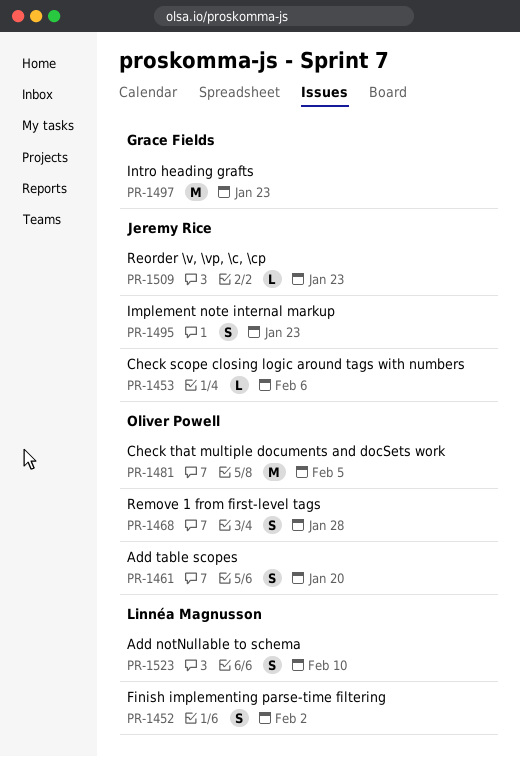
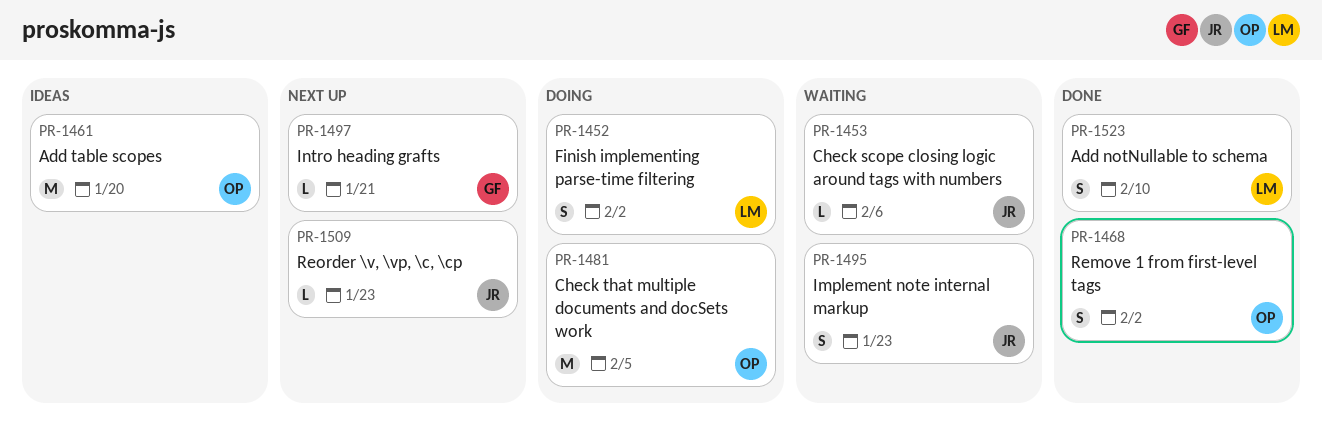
PR-1461, estimate: S -> M
PR-1468, due: Jan 28 -> Feb 2
PR-1497, estimate: M -> L
PR-1497, due: Jan 23 -> Jan 21

